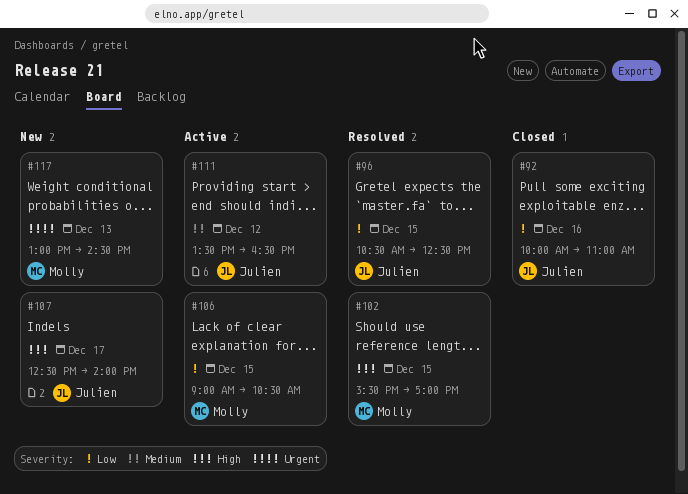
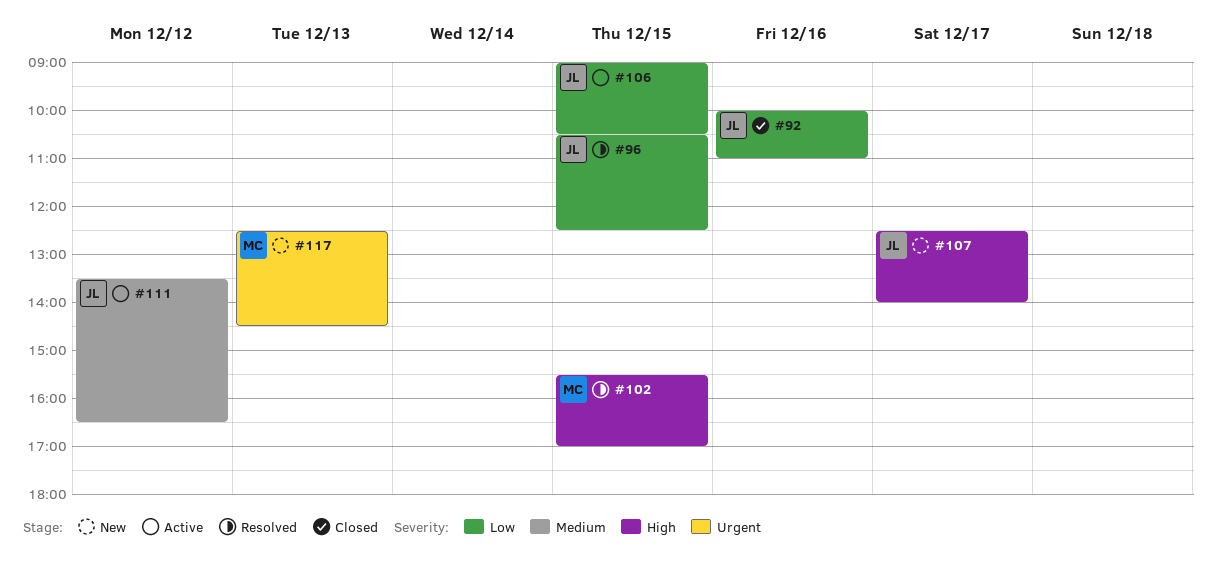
#106, owner: Molly -> Julien
#117, begins: 13:00 -> 12:30

